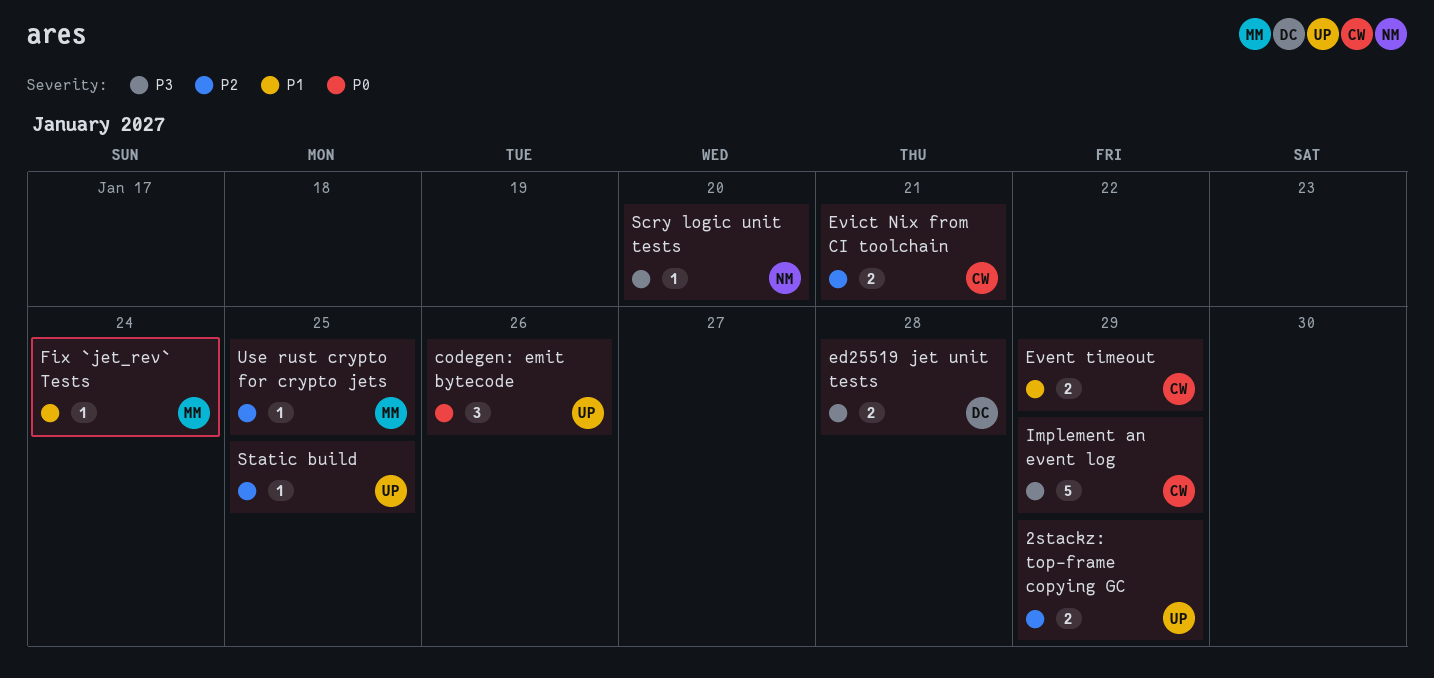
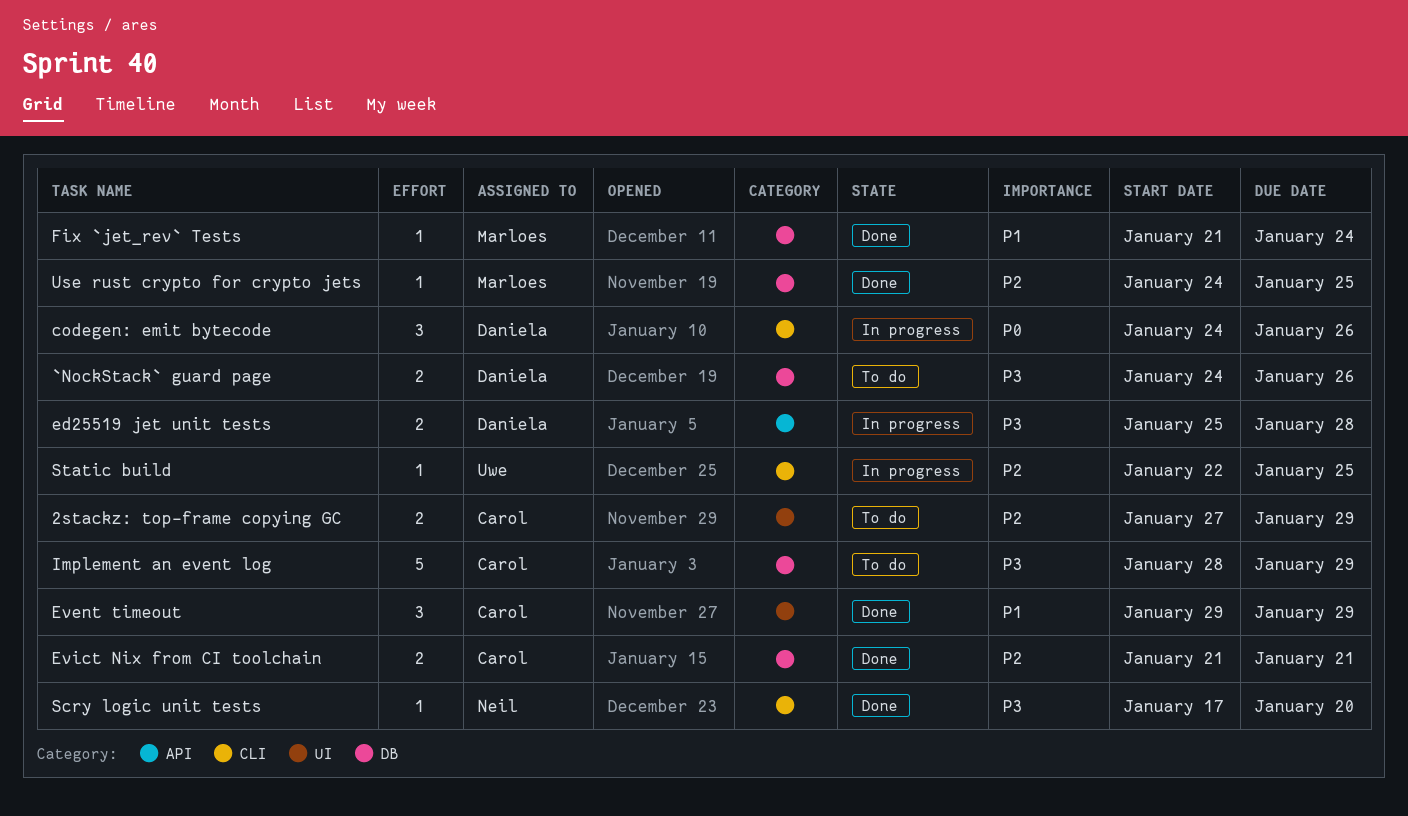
2stackz: top-frame copying GC, owner: Uwe -> Carol
`NockStack` guard page: none -> present
codegen: emit bytecode, owner: Uwe -> Daniela
Event timeout, estimate: 2 -> 3

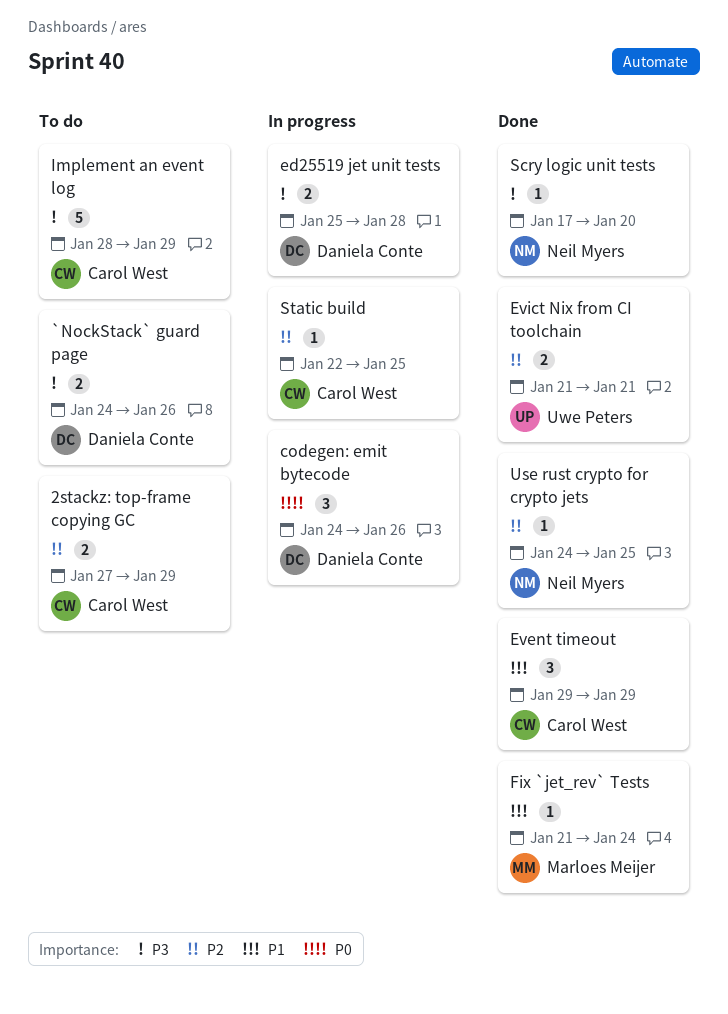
Evict Nix from CI toolchain, owner: Carol West -> Uwe Peters
Static build, owner: Uwe Peters -> Carol West
Use rust crypto for crypto jets, owner: Marloes Meijer -> Neil Myers

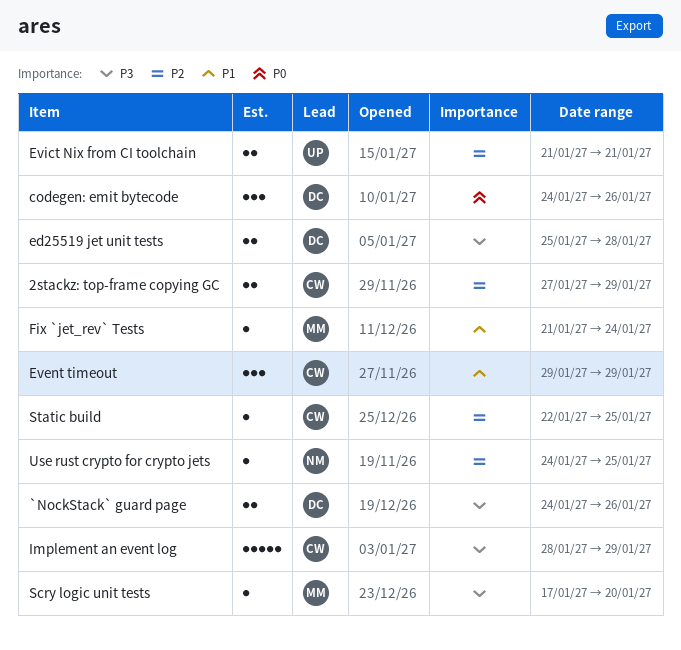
Scry logic unit tests, owner: Neil Myers -> Marloes Meijer

